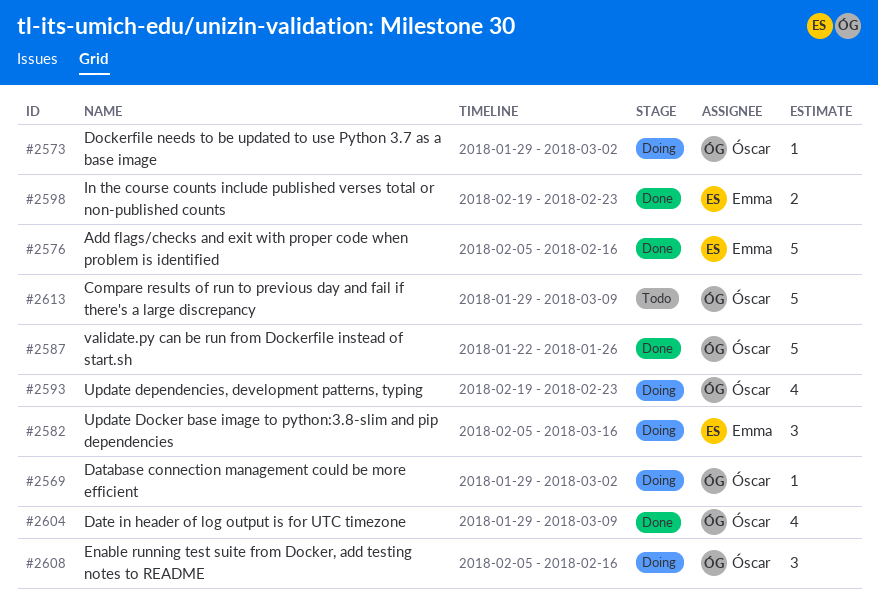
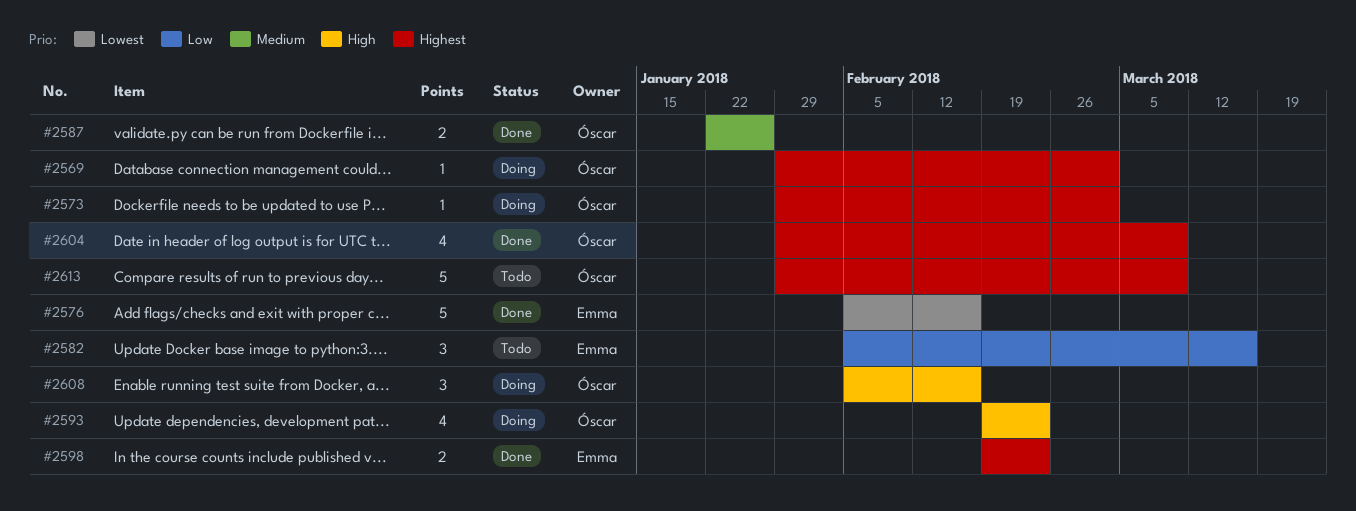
#2582, status: Doing -> Todo
#2587, estimate: 5 -> 2

